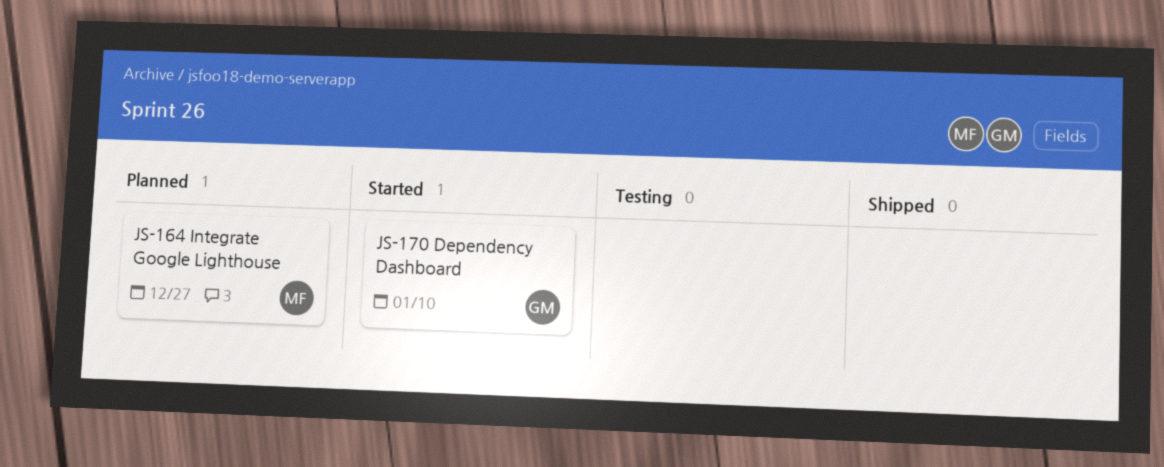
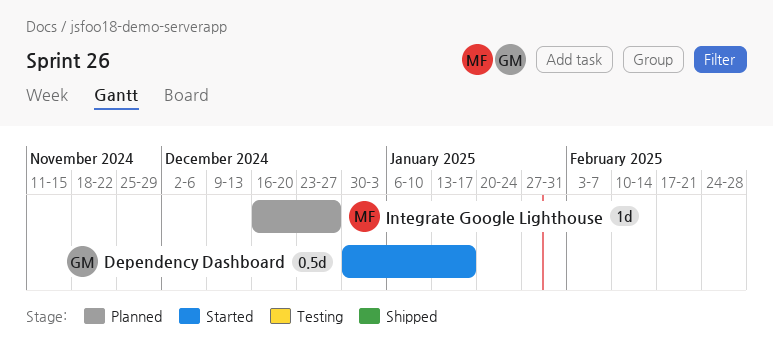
Dependency Dashboard, due: Jan 10 -> Jan 17

